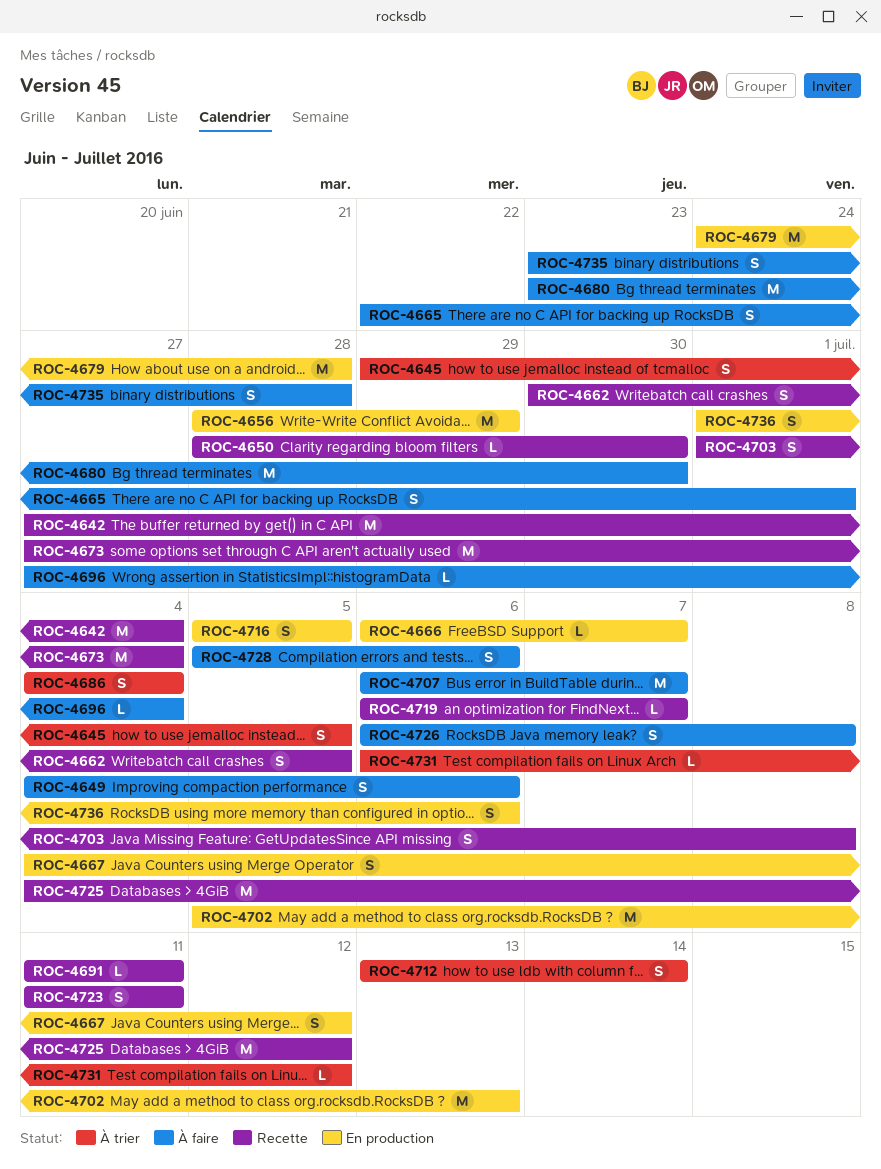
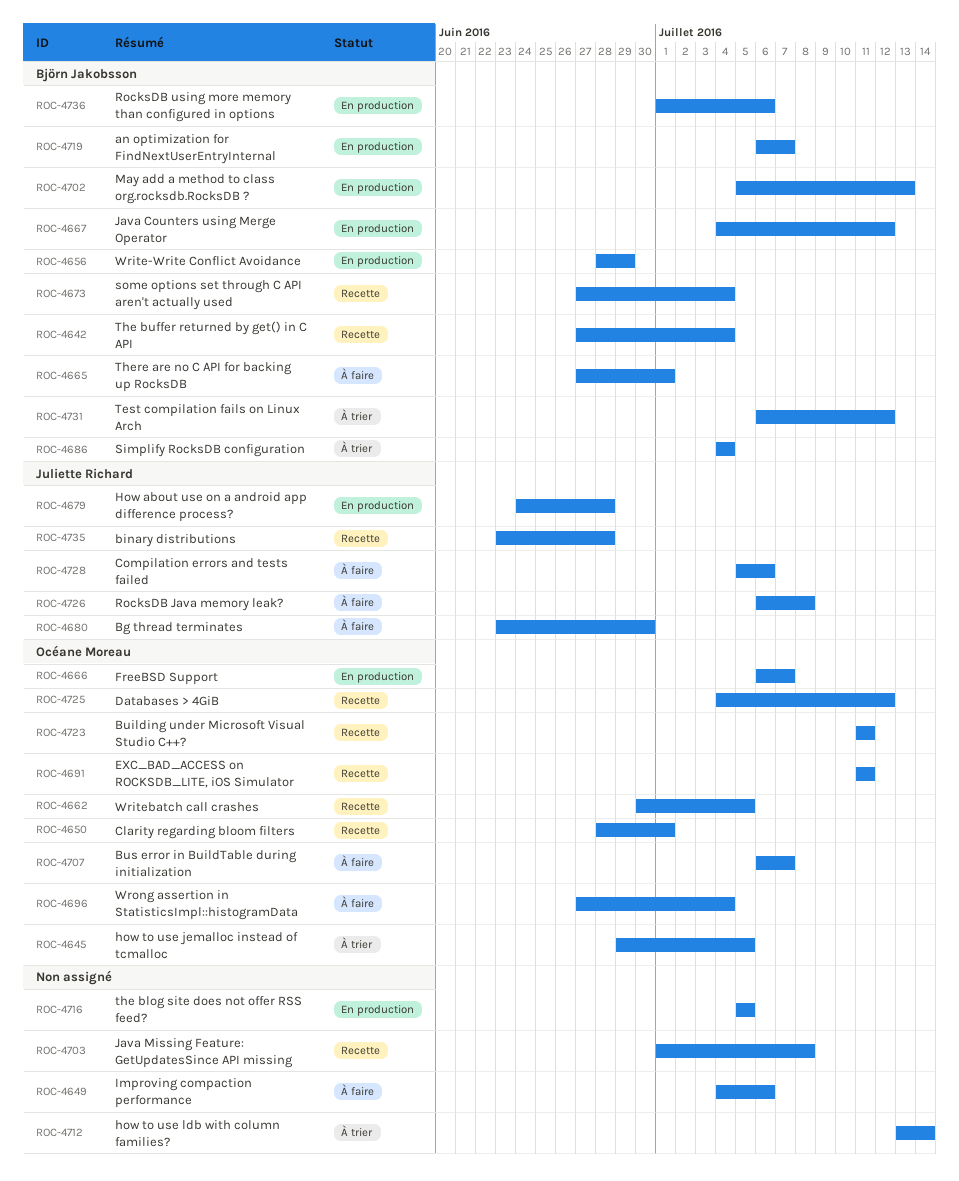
ROC-4650, due: Jun 30 -> Jul 1
ROC-4665, start: Jun 22 -> Jun 27
ROC-4719, status: Recette -> En production
ROC-4735, status: À faire -> Recette

